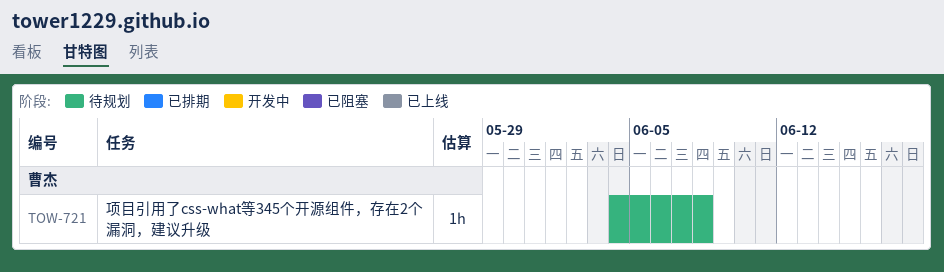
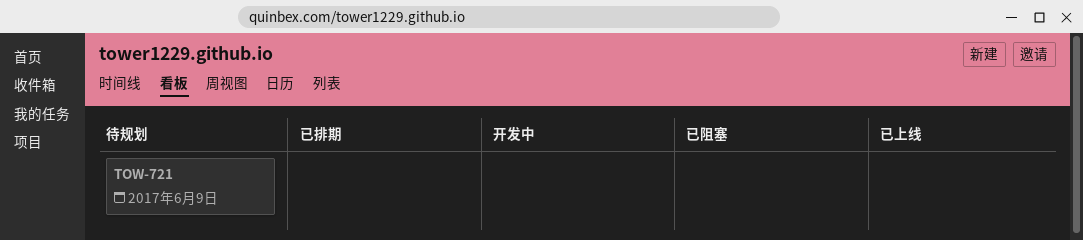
TOW-721, due: Jun 8 -> Jun 9

